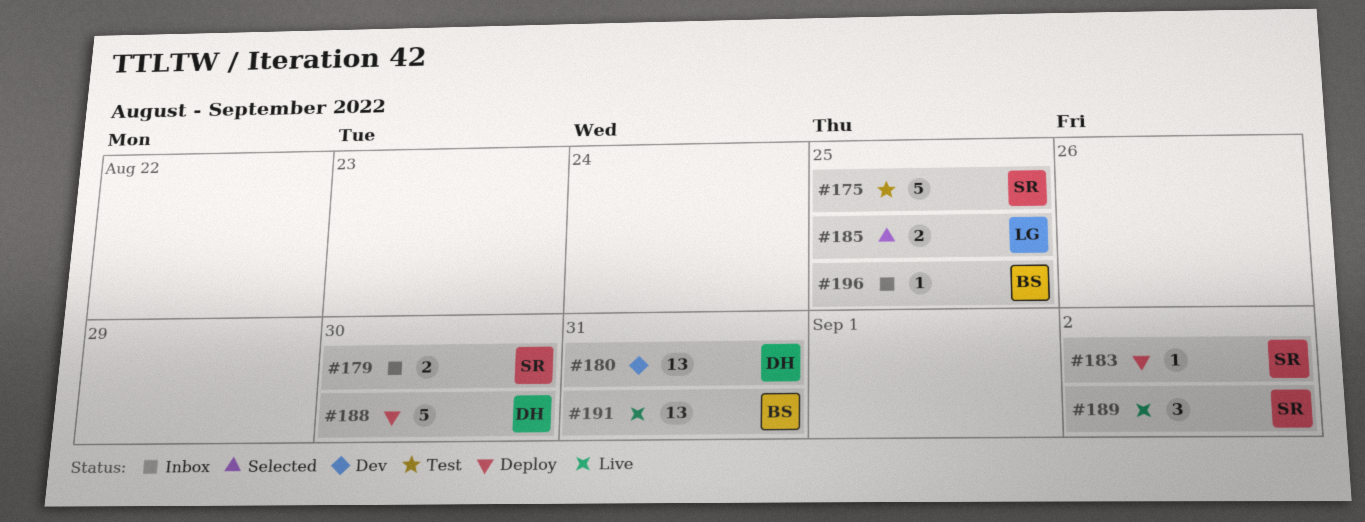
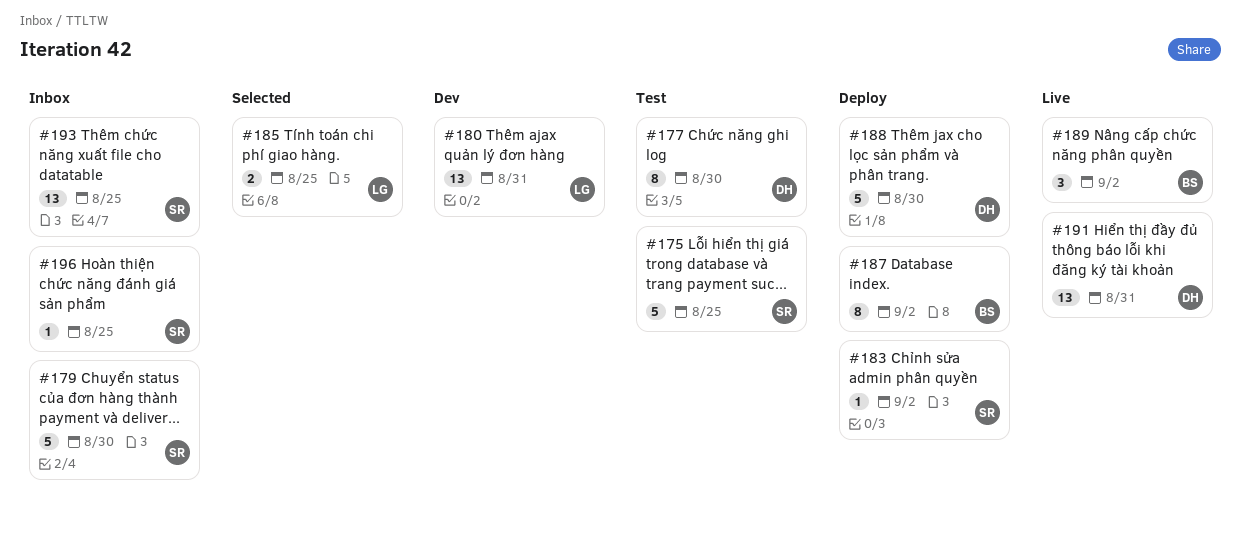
#177: none -> present
#179, estimate: 2 -> 5
#180, owner: DH -> LG
#187: none -> present
#189, owner: SR -> BS
#191, owner: BS -> DH
#193: none -> present
#196, owner: BS -> SR

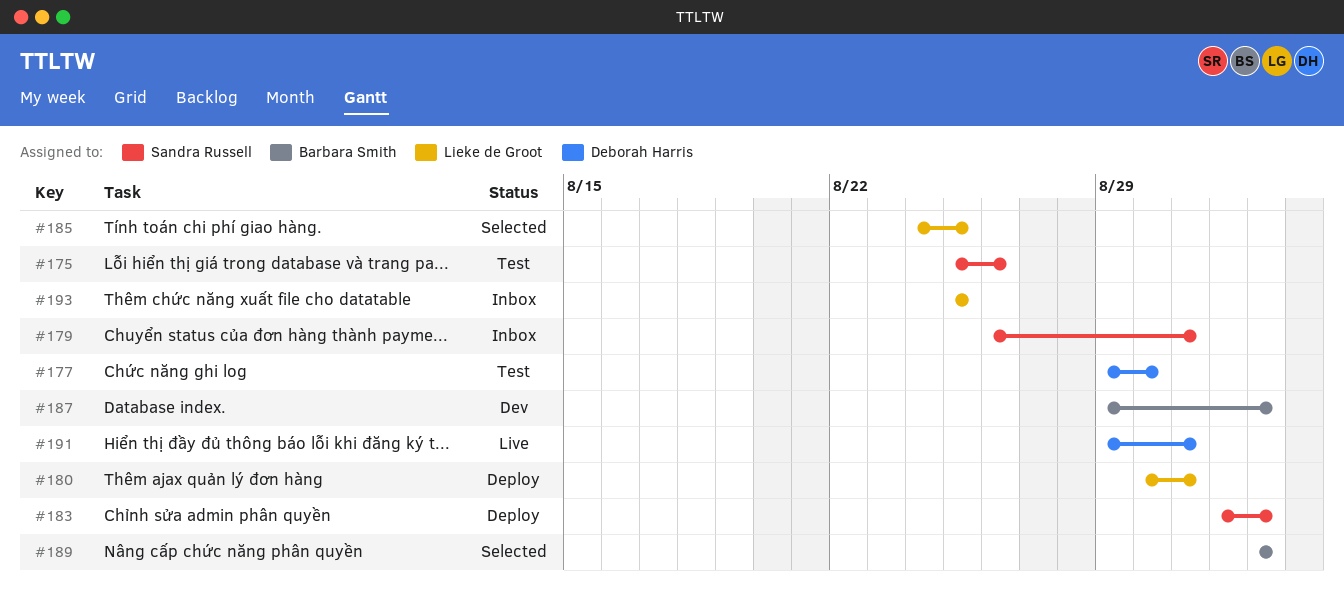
#175, due: Aug 25 -> Aug 26
#179, due: Aug 30 -> Aug 31
#180, status: Dev -> Deploy
#187, status: Deploy -> Dev
#188: present -> none
#189, status: Live -> Selected
#193, owner: Sandra Russell -> Lieke de Groot
#196: present -> none

